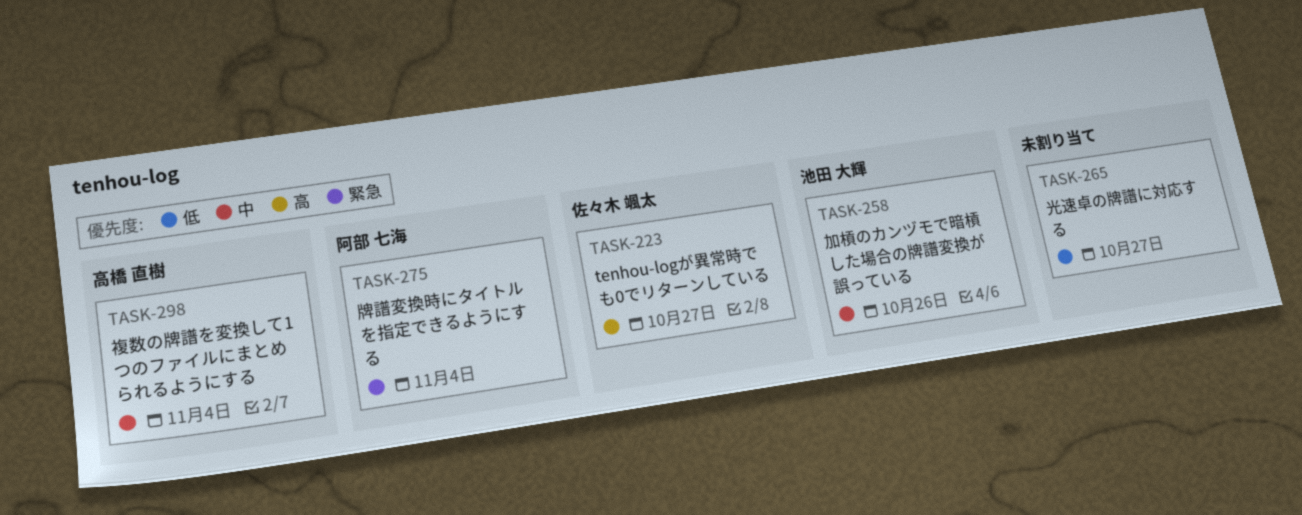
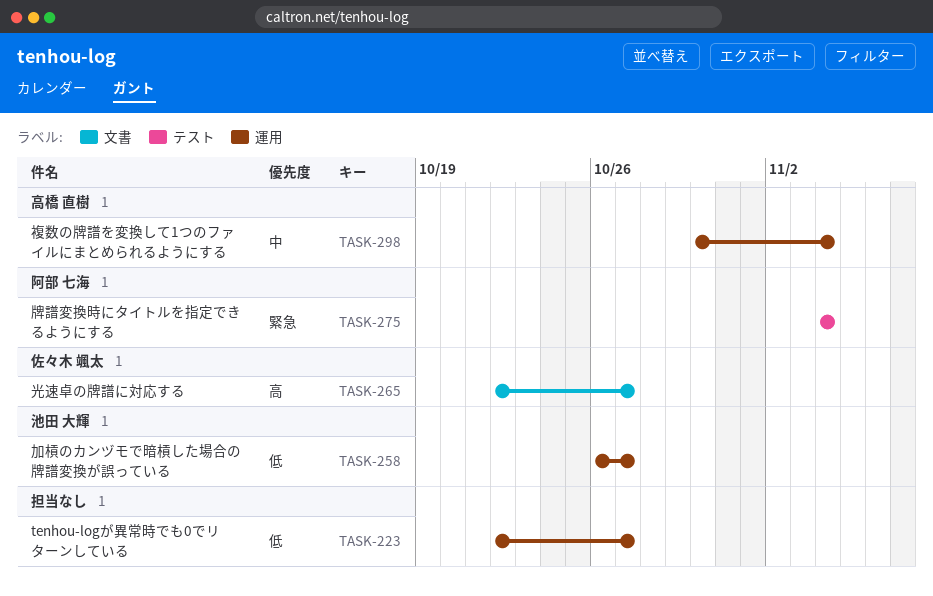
TASK-223, owner: 佐々木 颯太 -> none
TASK-223, priority: 高 -> 低
TASK-258, priority: 中 -> 低
TASK-258, due: Oct 26 -> Oct 27
TASK-265, owner: none -> 佐々木 颯太
TASK-265, priority: 低 -> 高

